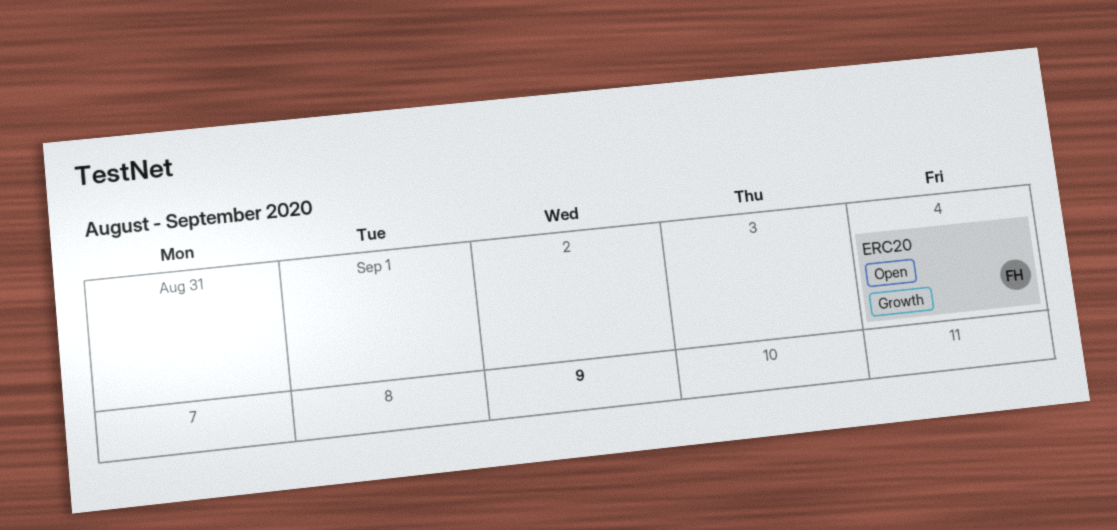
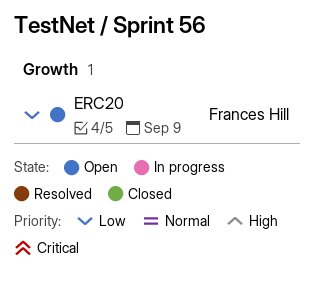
ERC20, due: Sep 4 -> Sep 9

